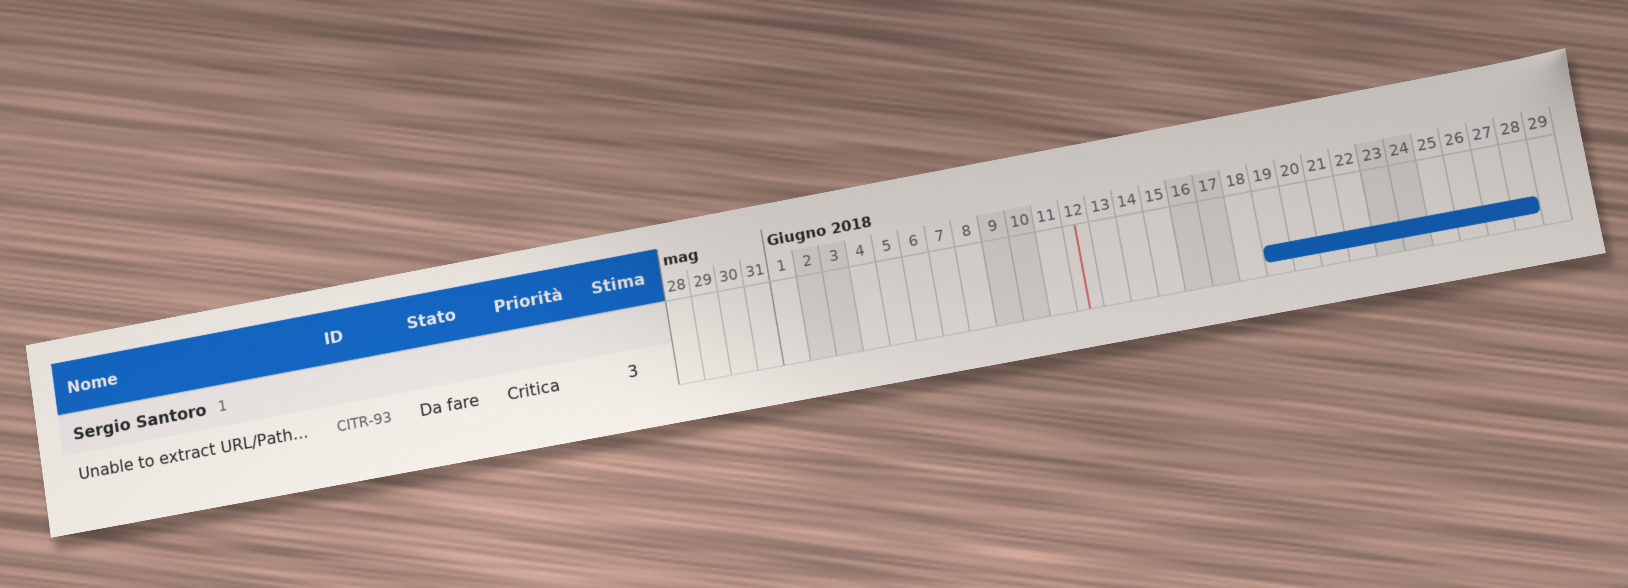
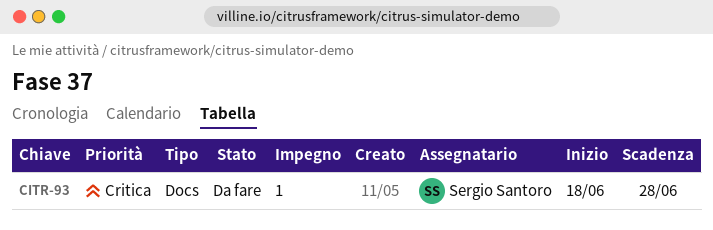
CITR-93, estimate: 3 -> 1
CITR-93, start: Jun 19 -> Jun 18

